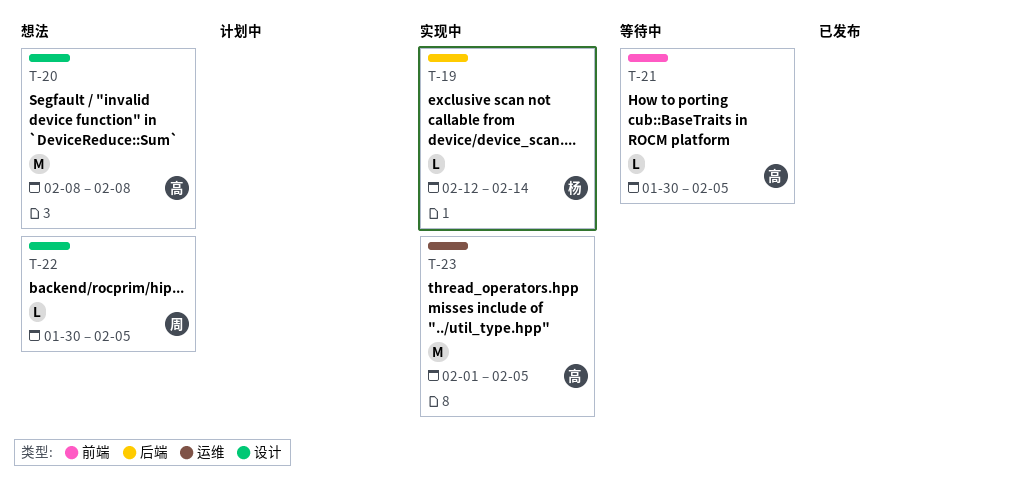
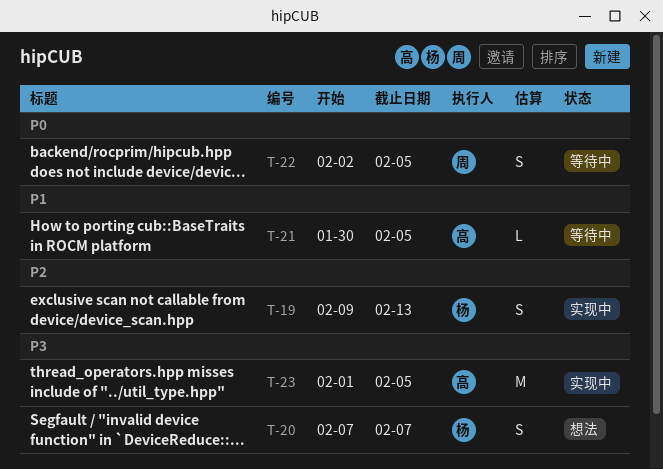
T-19, estimate: L -> S
T-19, start: Feb 12 -> Feb 9
T-19, due: Feb 14 -> Feb 13
T-20, owner: 高 -> 杨
T-20, estimate: M -> S
T-20, start: Feb 8 -> Feb 7
T-20, due: Feb 8 -> Feb 7
T-22, status: 想法 -> 等待中
T-22, estimate: L -> S
T-22, start: Jan 30 -> Feb 2

